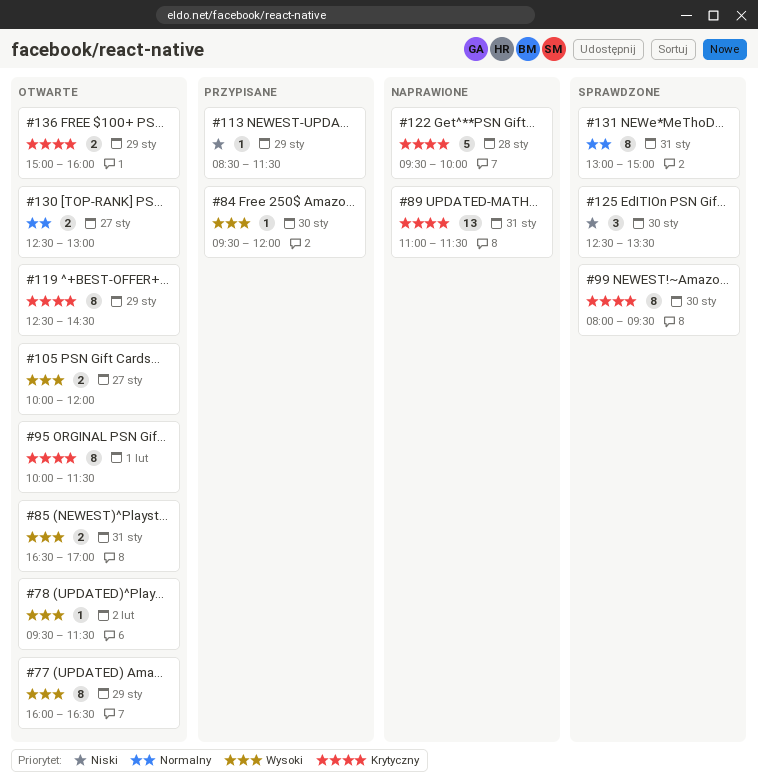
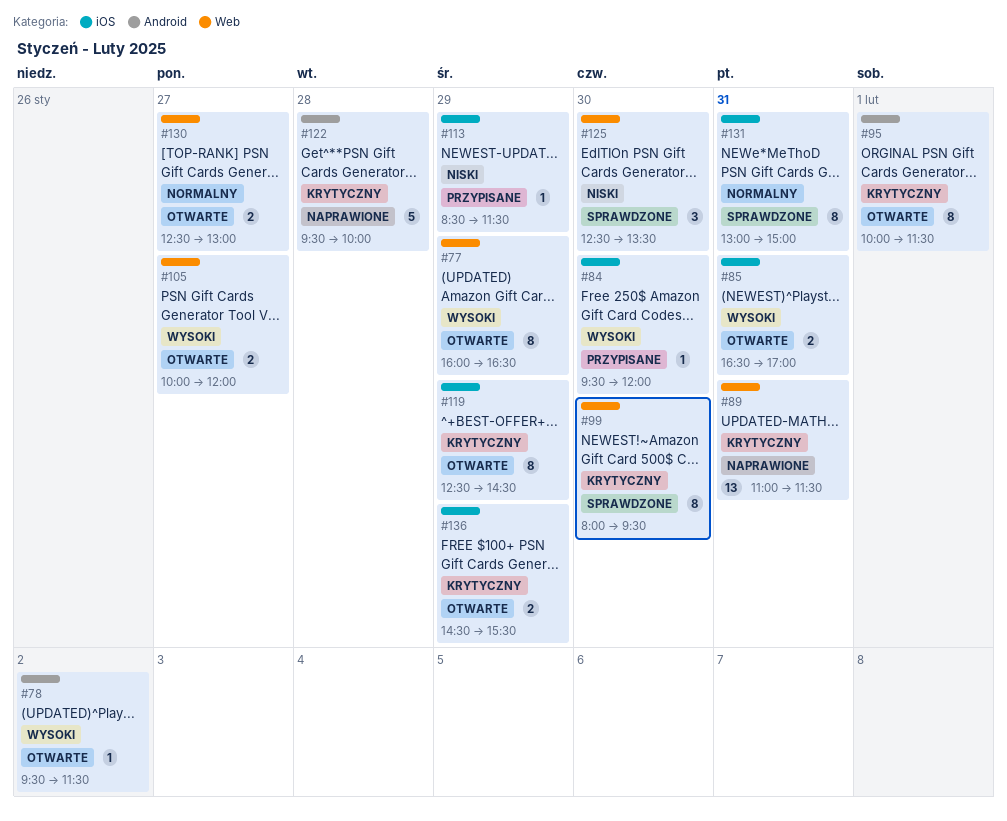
#136, begins: 15:00 -> 14:30
#136, ends: 16:00 -> 15:30

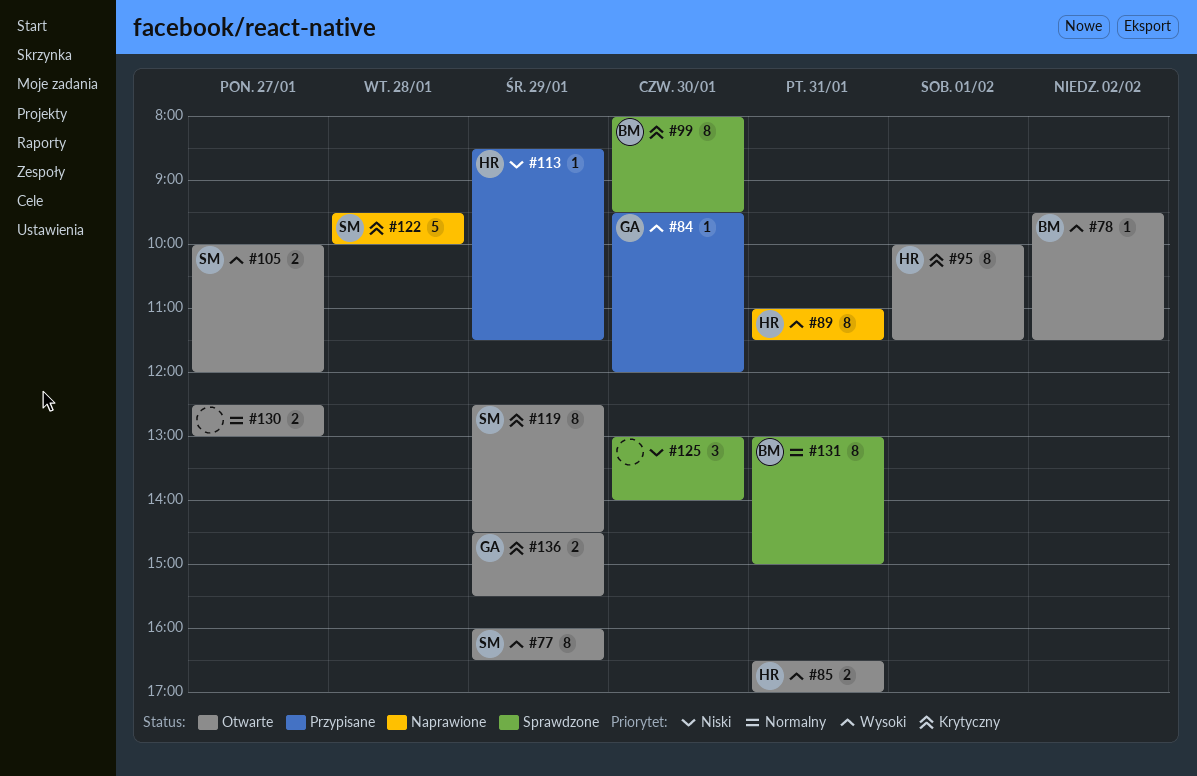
#89, priority: Krytyczny -> Wysoki
#89, estimate: 13 -> 8
#125, begins: 12:30 -> 13:00
#125, ends: 13:30 -> 14:00

